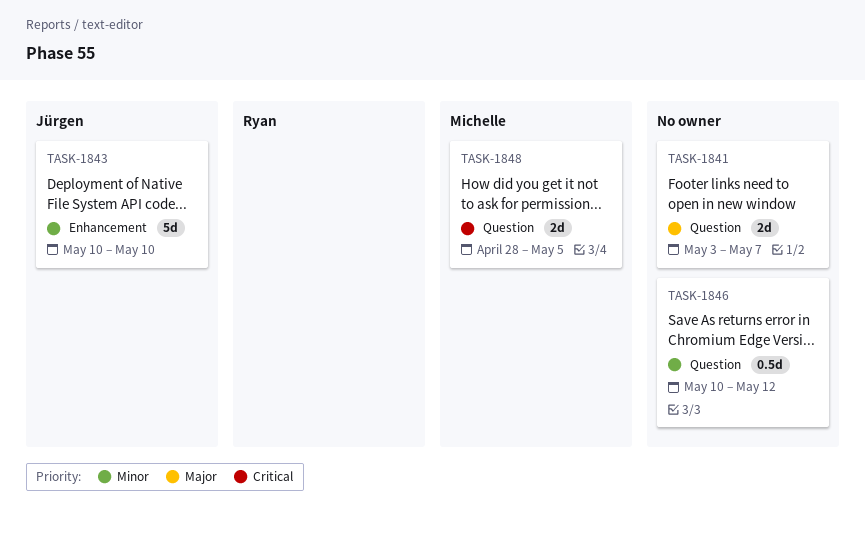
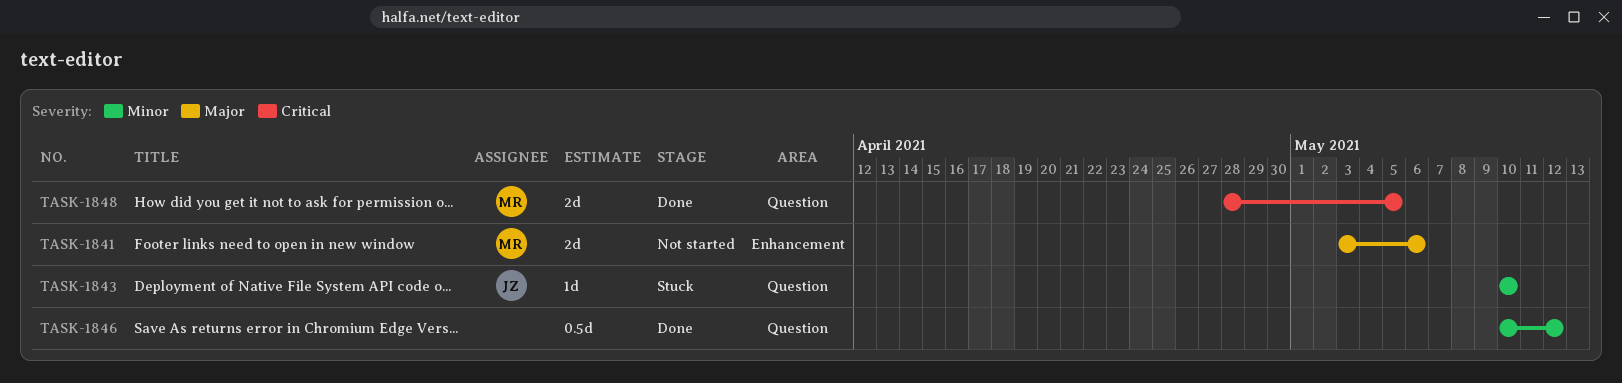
TASK-1841, owner: none -> Michelle
TASK-1841, label: Question -> Enhancement
TASK-1841, due: May 7 -> May 6
TASK-1843, label: Enhancement -> Question
TASK-1843, estimate: 5d -> 1d

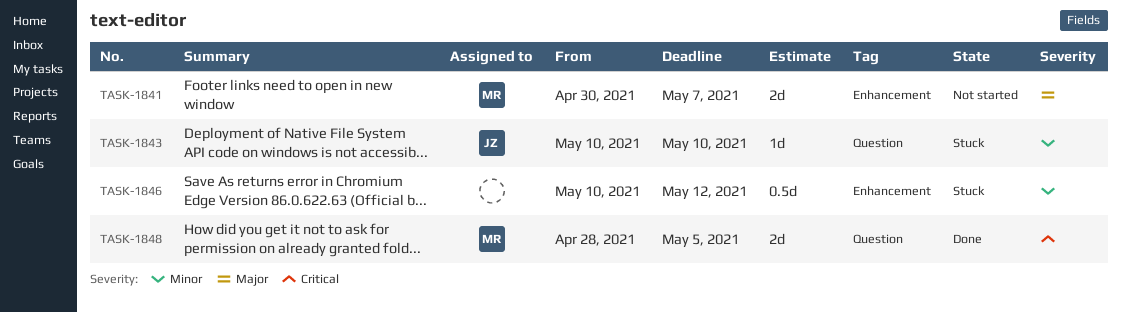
TASK-1841, start: May 3 -> Apr 30
TASK-1841, due: May 6 -> May 7
TASK-1846, status: Done -> Stuck
TASK-1846, label: Question -> Enhancement

